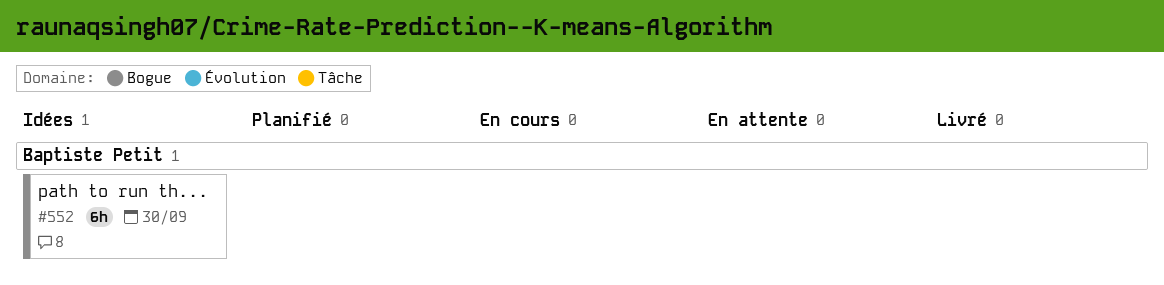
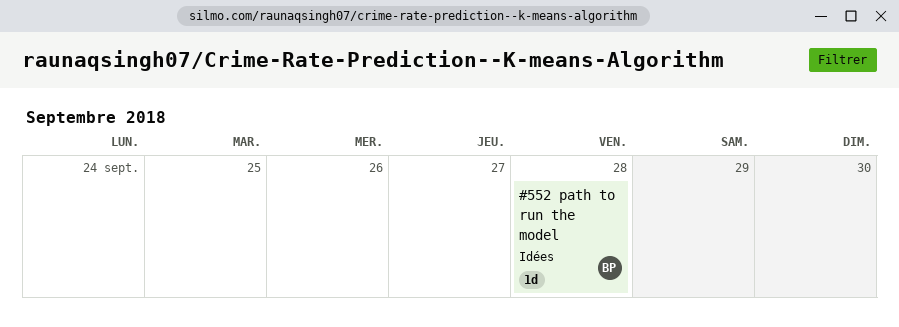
#552, estimate: 6h -> 1d
#552, due: Sep 30 -> Sep 28

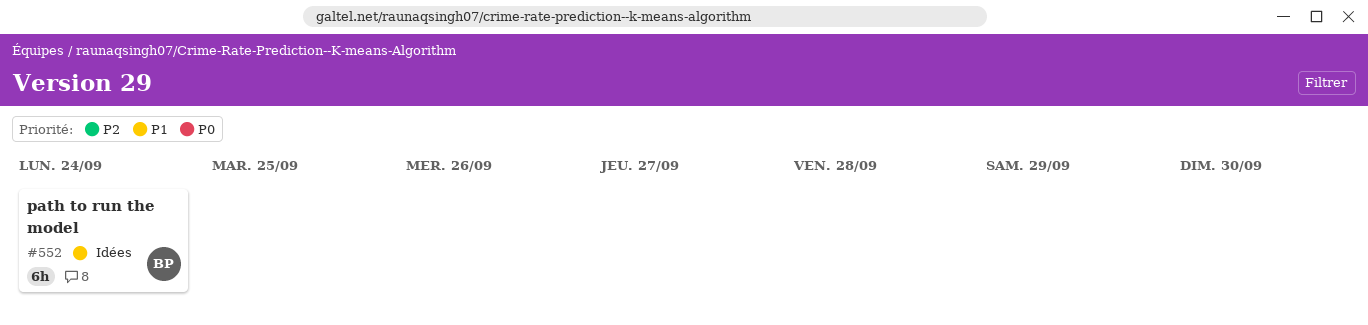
#552, estimate: 1d -> 6h
#552, due: Sep 28 -> Sep 24

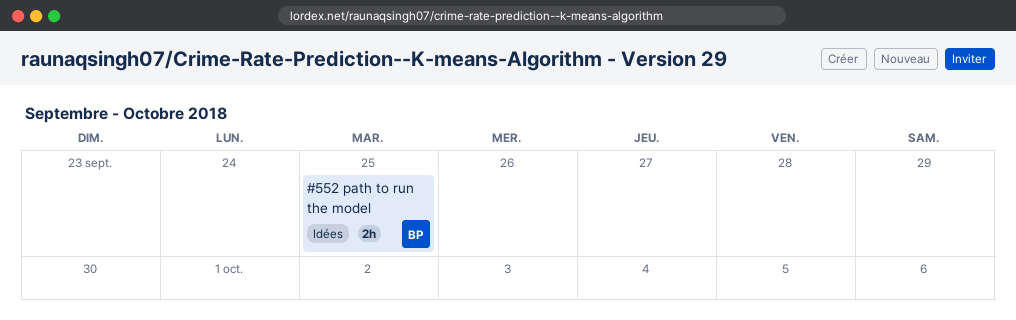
#552, estimate: 6h -> 2h
#552, due: Sep 24 -> Sep 25

